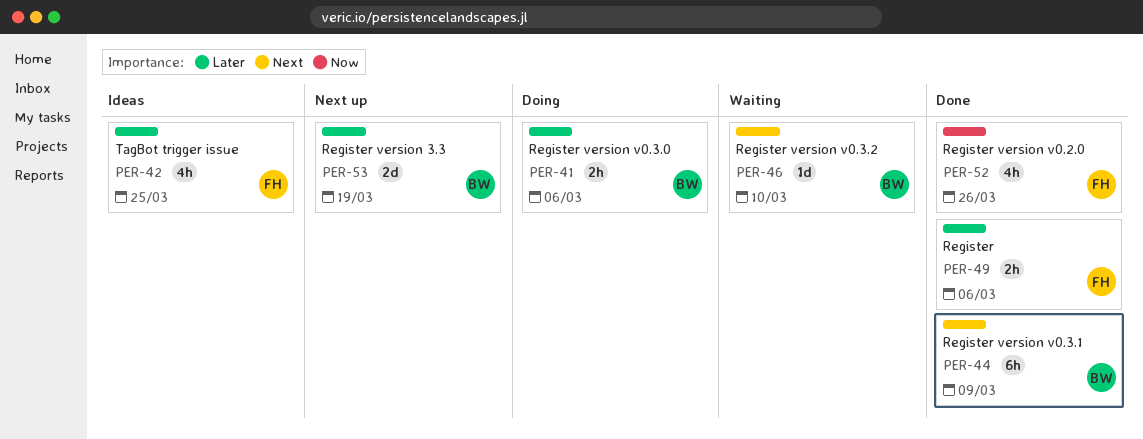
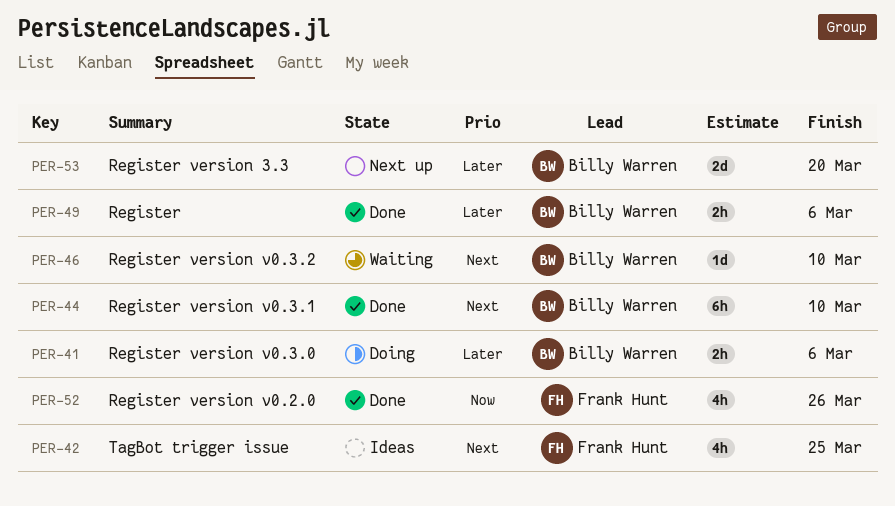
PER-42, priority: Later -> Next
PER-44, due: Mar 9 -> Mar 10
PER-49, owner: Frank Hunt -> Billy Warren
PER-53, due: Mar 19 -> Mar 20

